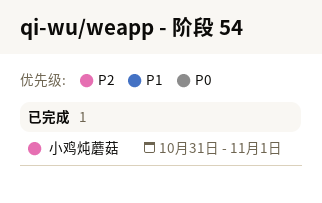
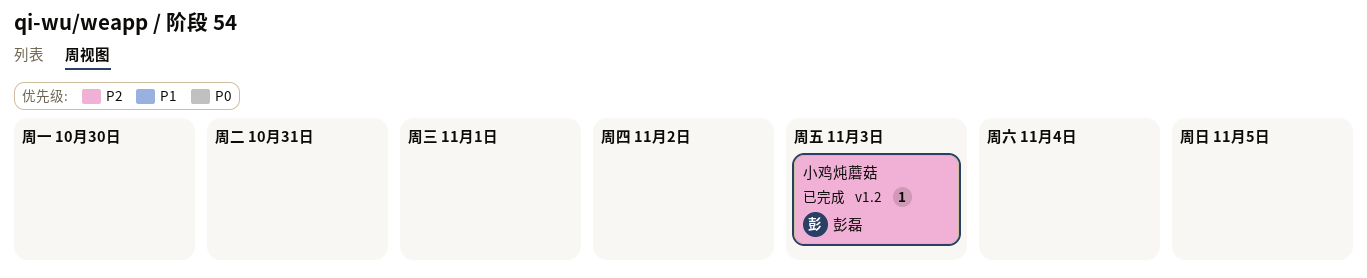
小鸡炖蘑菇, due: Nov 1 -> Nov 3

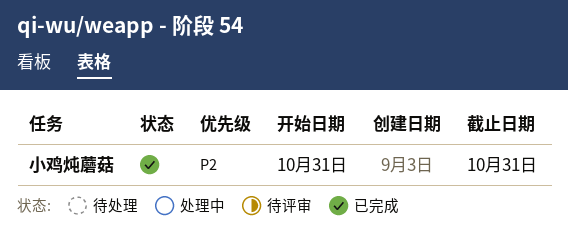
小鸡炖蘑菇, due: Nov 3 -> Oct 31

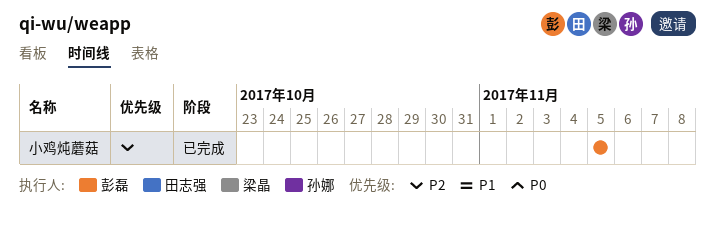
小鸡炖蘑菇, start: Oct 31 -> Nov 5
小鸡炖蘑菇, due: Oct 31 -> Nov 5

